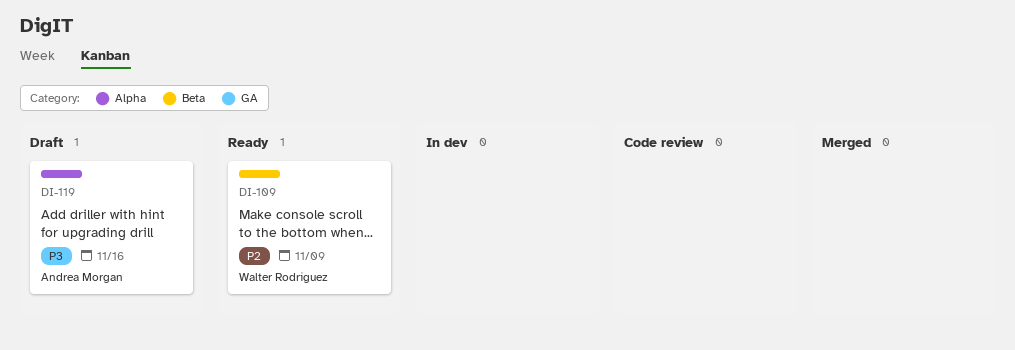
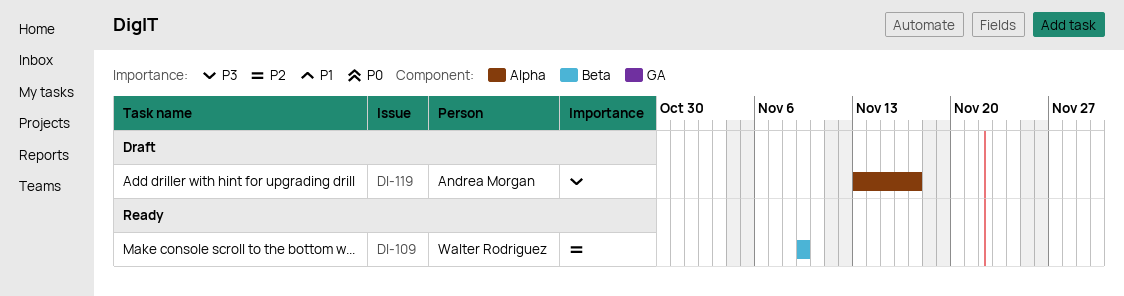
DI-119, due: Nov 16 -> Nov 17

